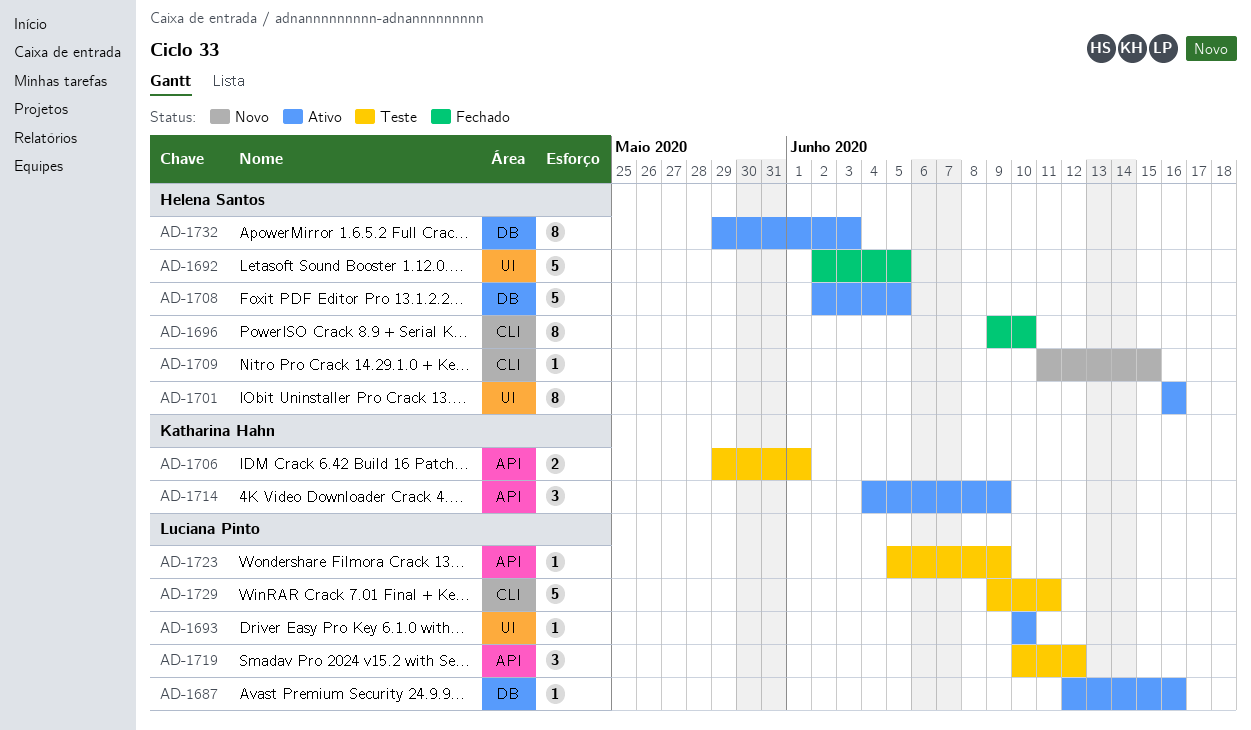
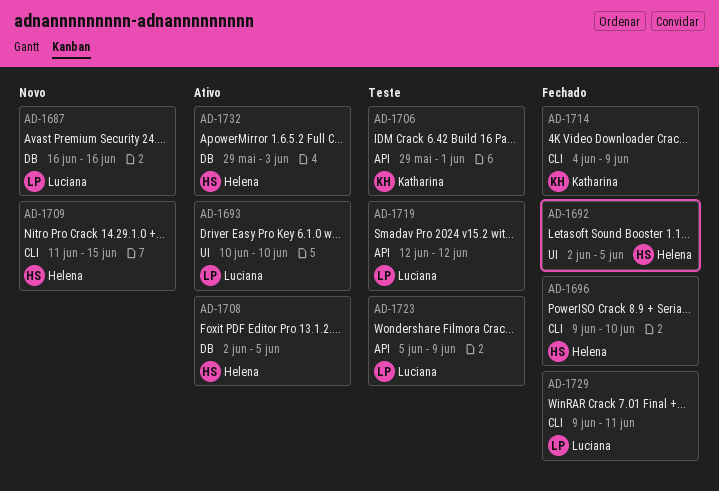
AD-1687, status: Ativo -> Novo
AD-1687, start: Jun 12 -> Jun 16
AD-1701: present -> none
AD-1714, status: Ativo -> Fechado
AD-1714, label: API -> CLI
AD-1719, start: Jun 10 -> Jun 12
AD-1729, status: Teste -> Fechado

